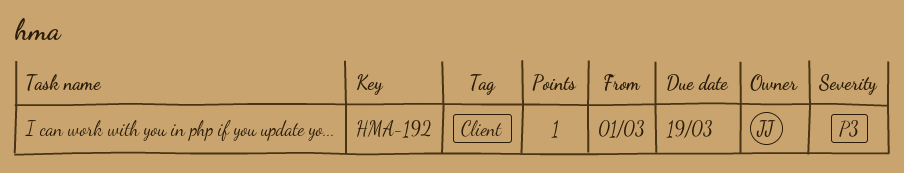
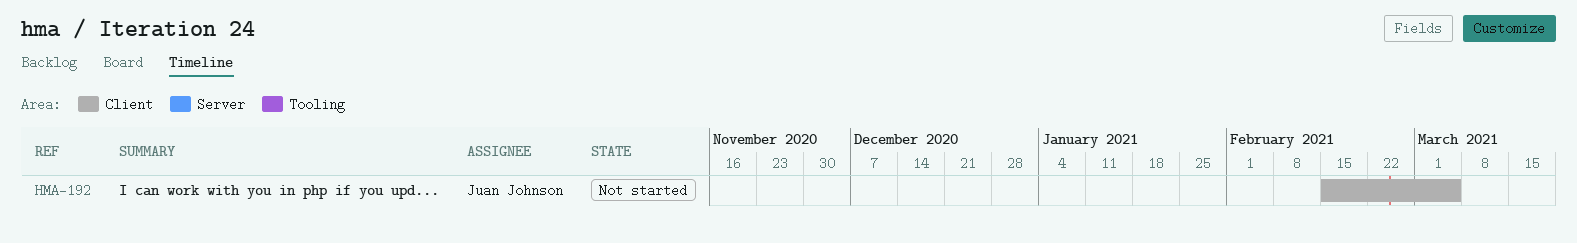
HMA-192, start: Mar 1 -> Feb 15
HMA-192, due: Mar 19 -> Mar 5

